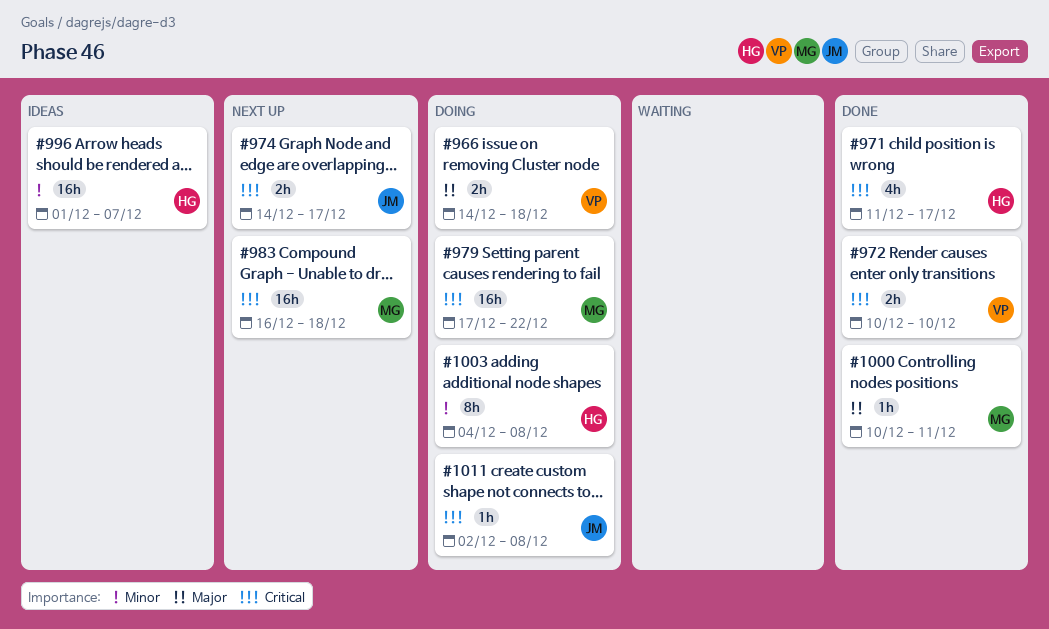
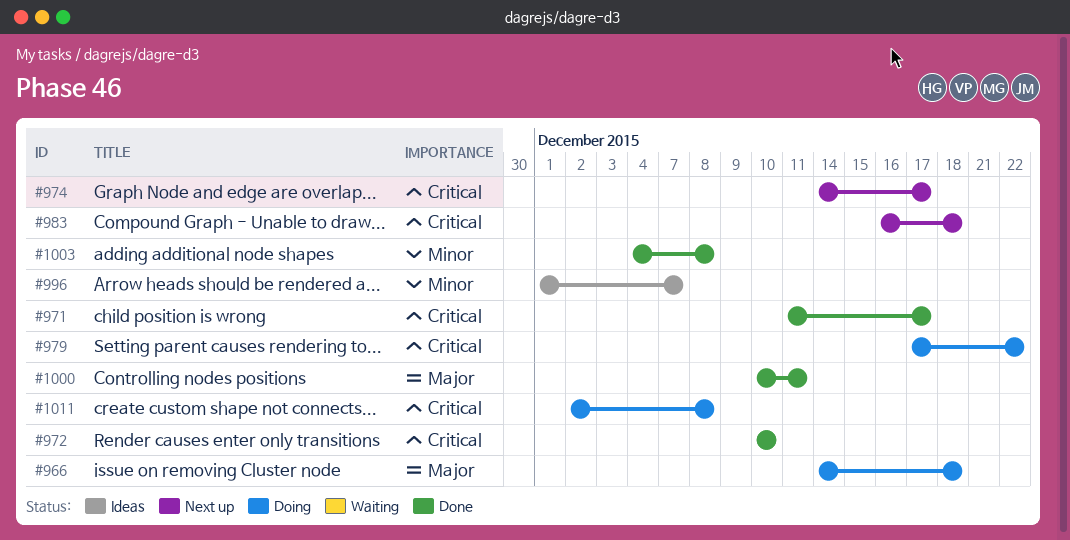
#1003, status: Doing -> Done

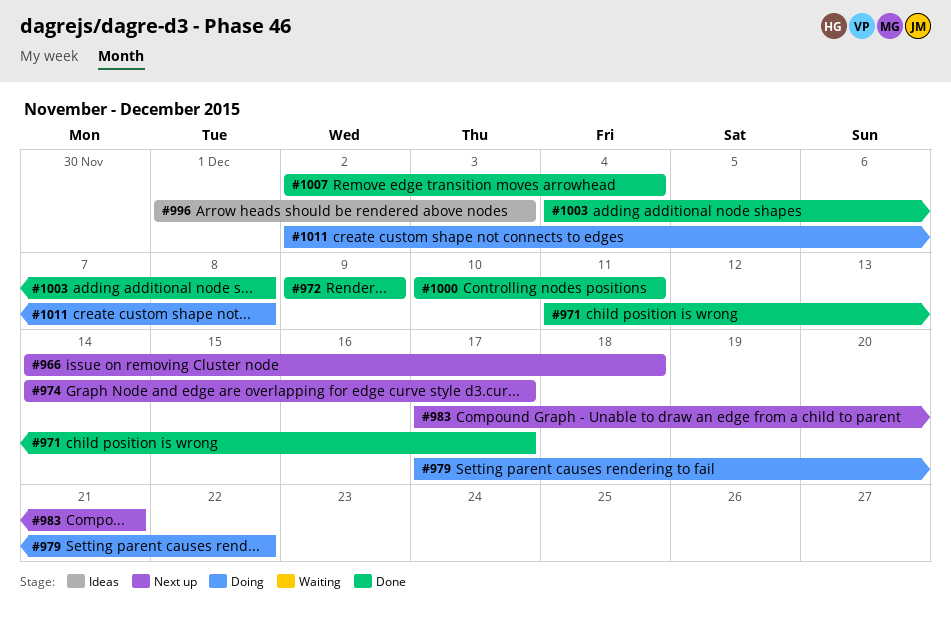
#966, status: Doing -> Next up
#972, start: Dec 10 -> Dec 9
#972, due: Dec 10 -> Dec 9
#983, start: Dec 16 -> Dec 17
#983, due: Dec 18 -> Dec 21
#996, due: Dec 7 -> Dec 3
#1007: none -> present

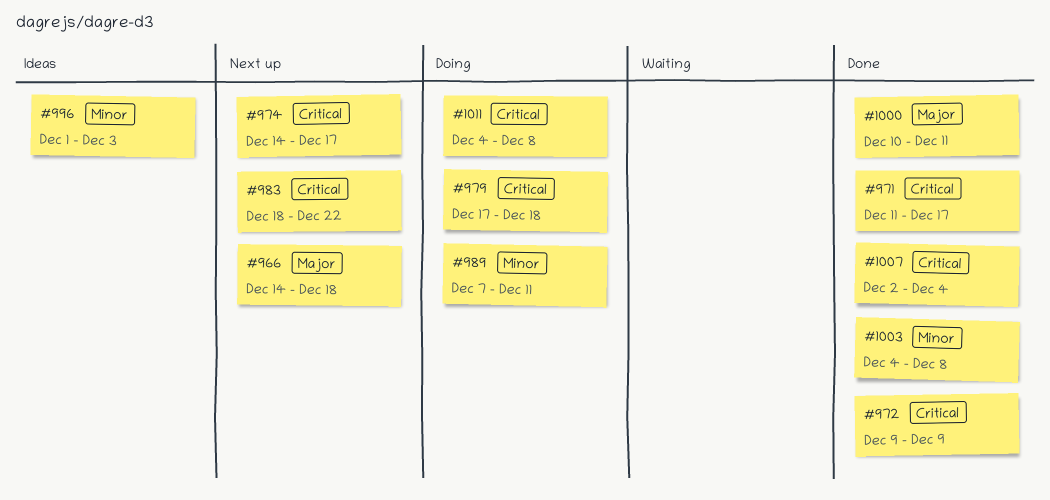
#979, due: Dec 22 -> Dec 18
#983, start: Dec 17 -> Dec 18
#983, due: Dec 21 -> Dec 22
#989: none -> present
#1011, start: Dec 2 -> Dec 4

